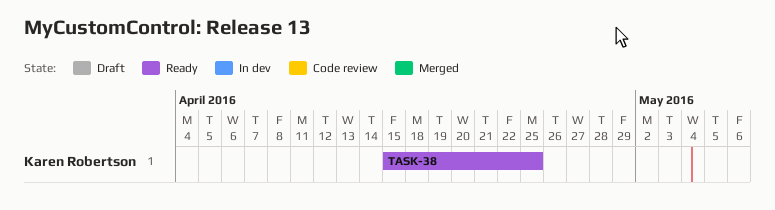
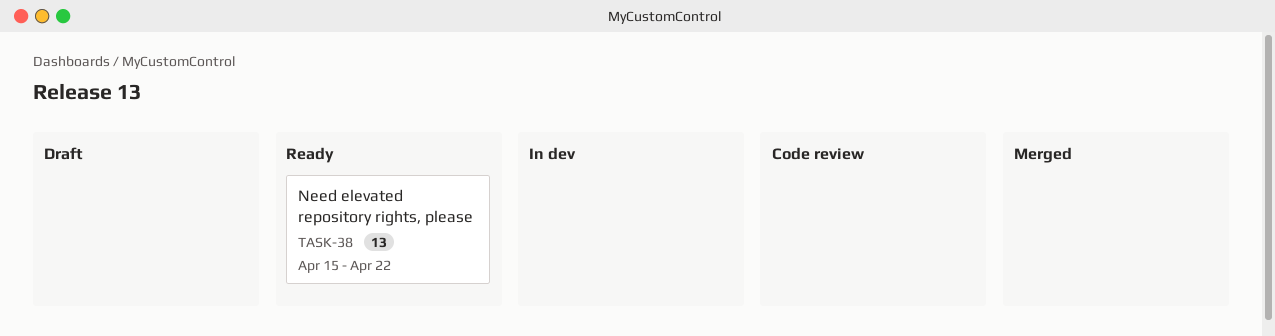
TASK-38, due: Apr 25 -> Apr 22

